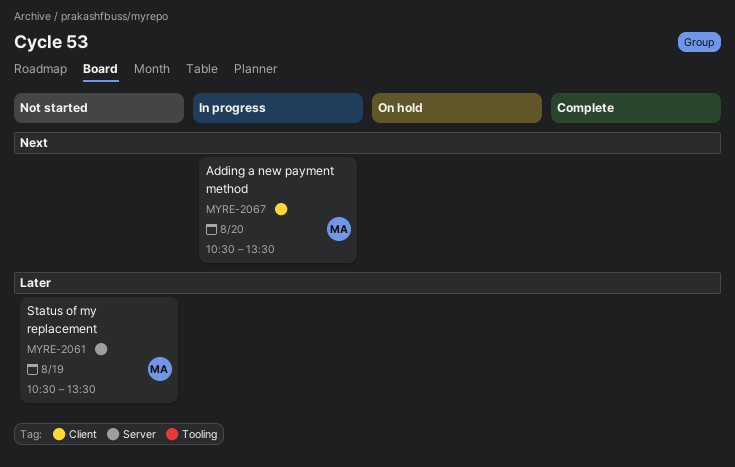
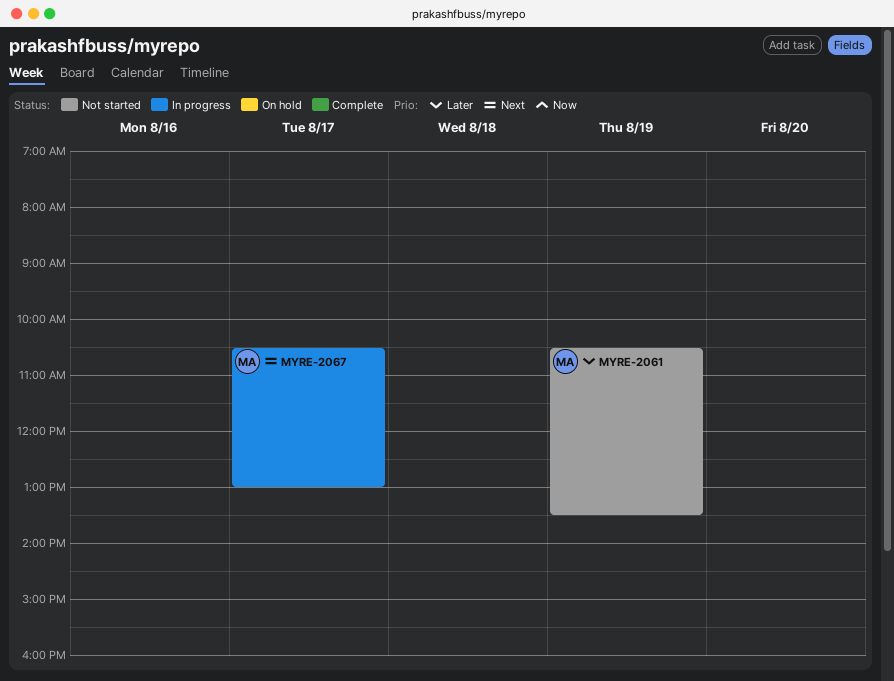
MYRE-2067, day: Aug 20 -> Aug 17
MYRE-2067, ends: 13:30 -> 13:00

